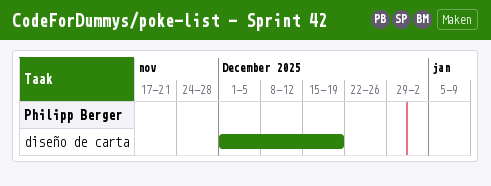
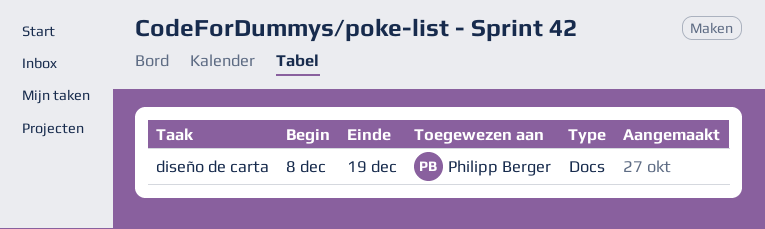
diseño de carta, start: Dec 1 -> Dec 8

